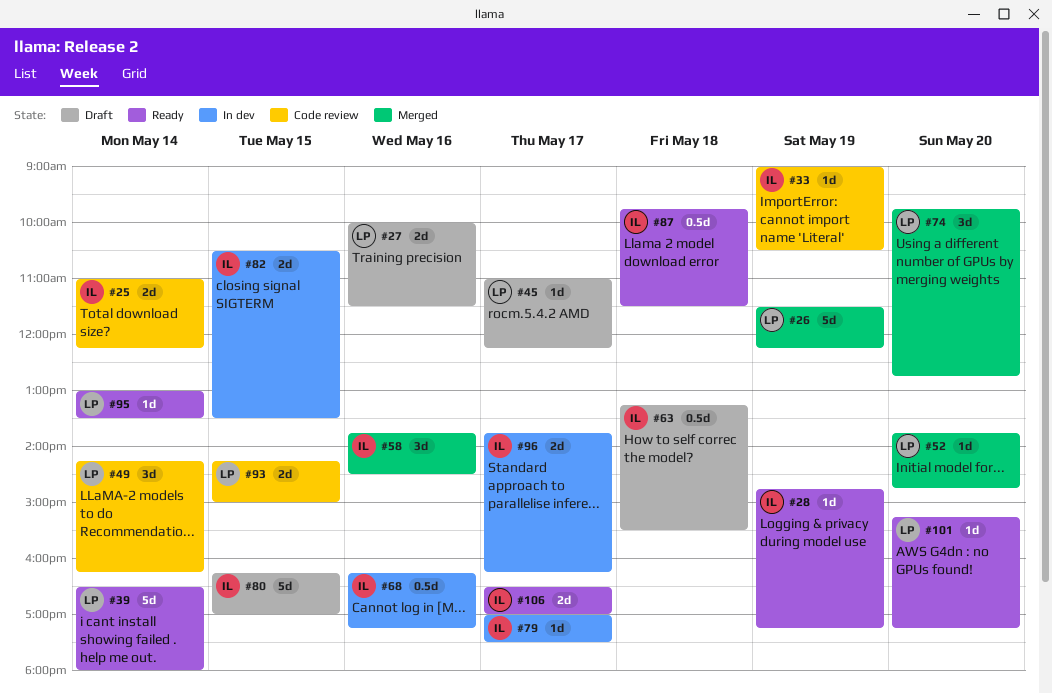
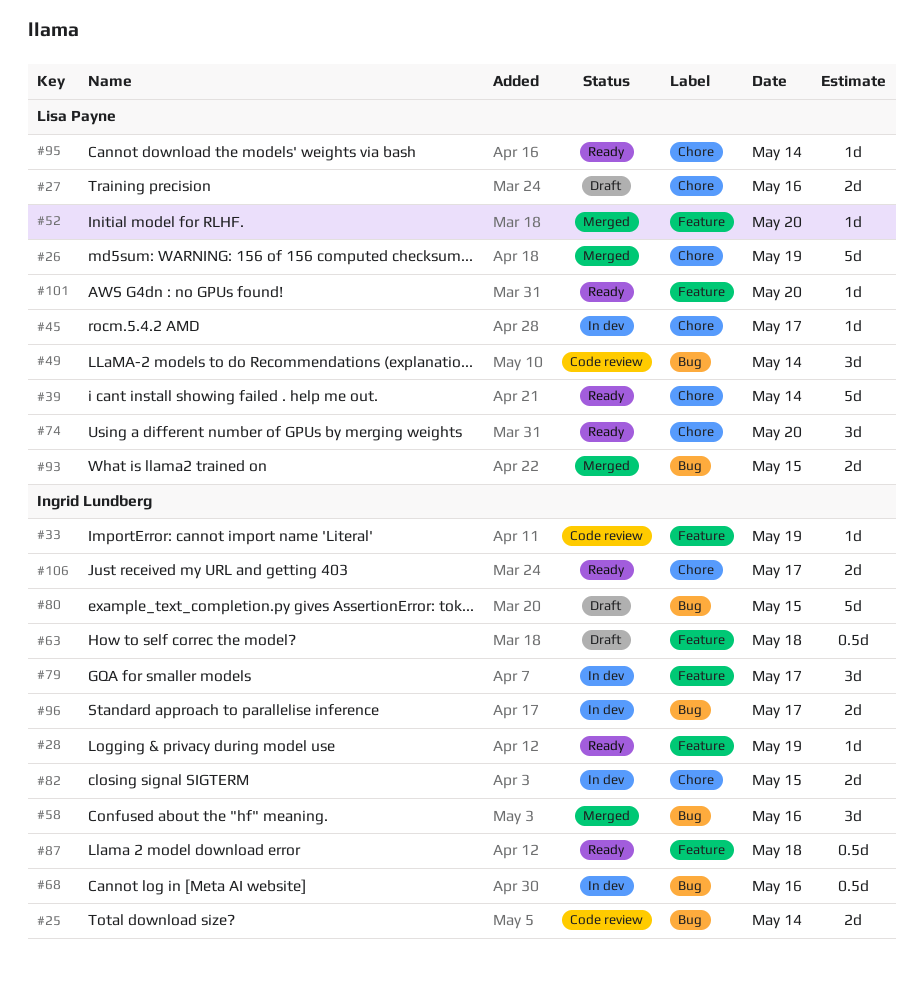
#45, status: Draft -> In dev
#74, status: Merged -> Ready
#79, estimate: 1d -> 3d
#93, status: Code review -> Merged

